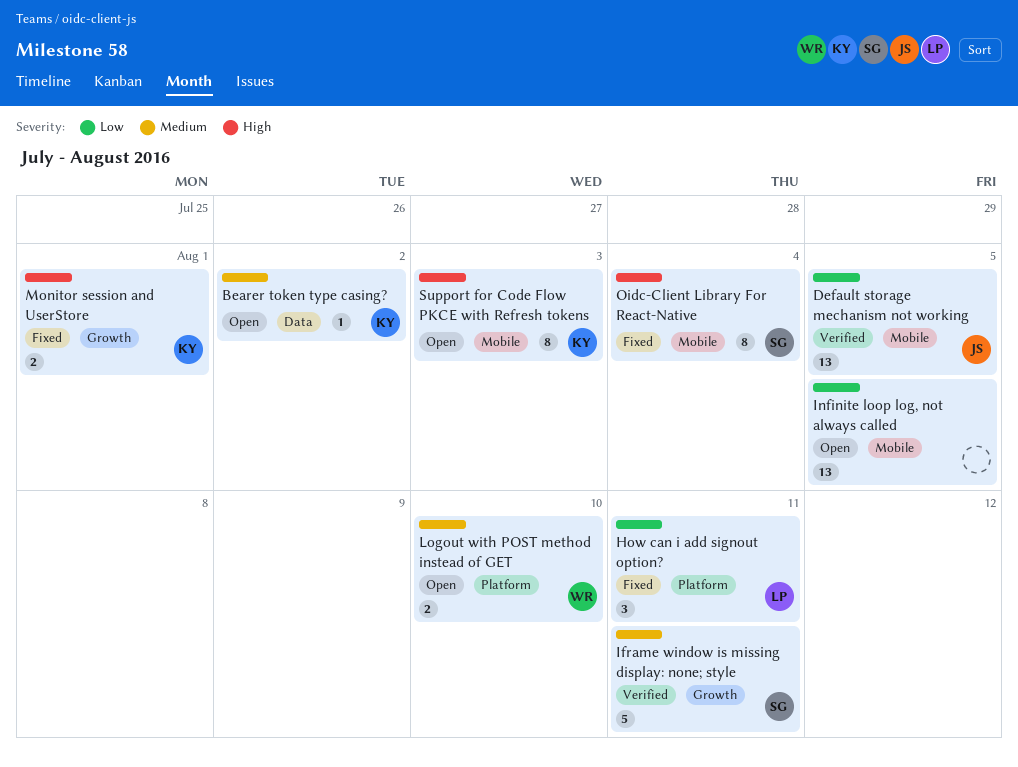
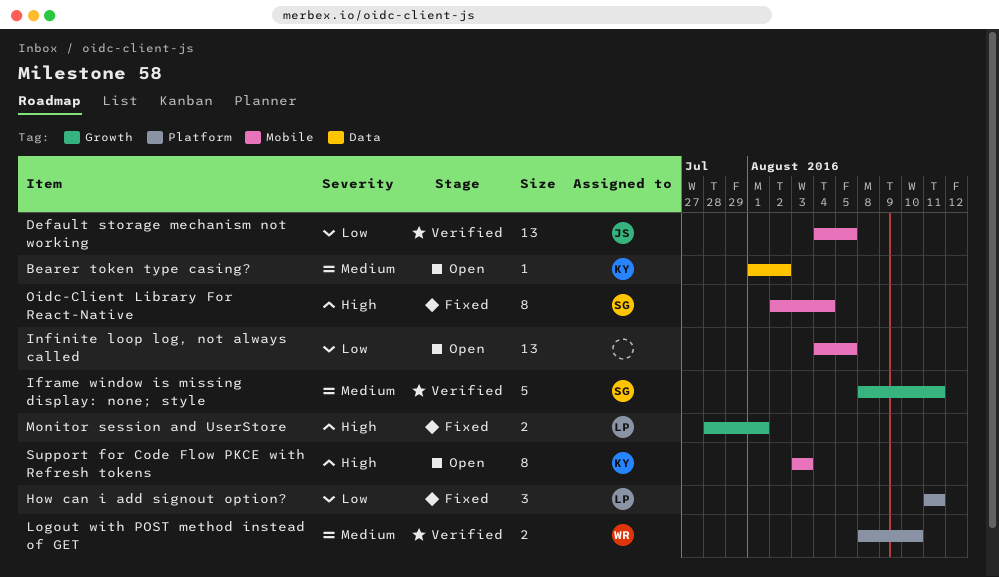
Logout with POST method instead of GET, status: Open -> Verified
Monitor session and UserStore, owner: KY -> LP

